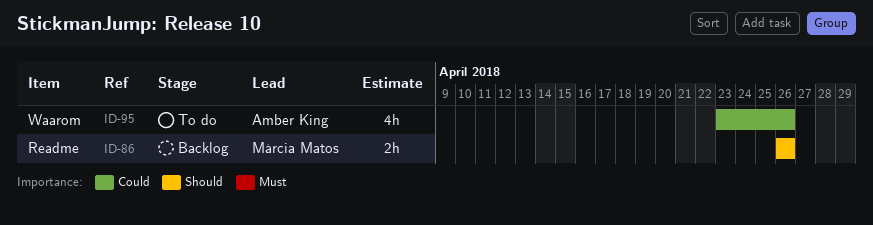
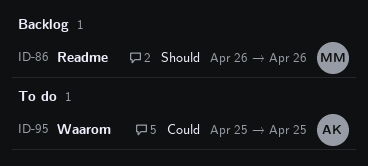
ID-95, start: Apr 23 -> Apr 25
ID-95, due: Apr 26 -> Apr 25

